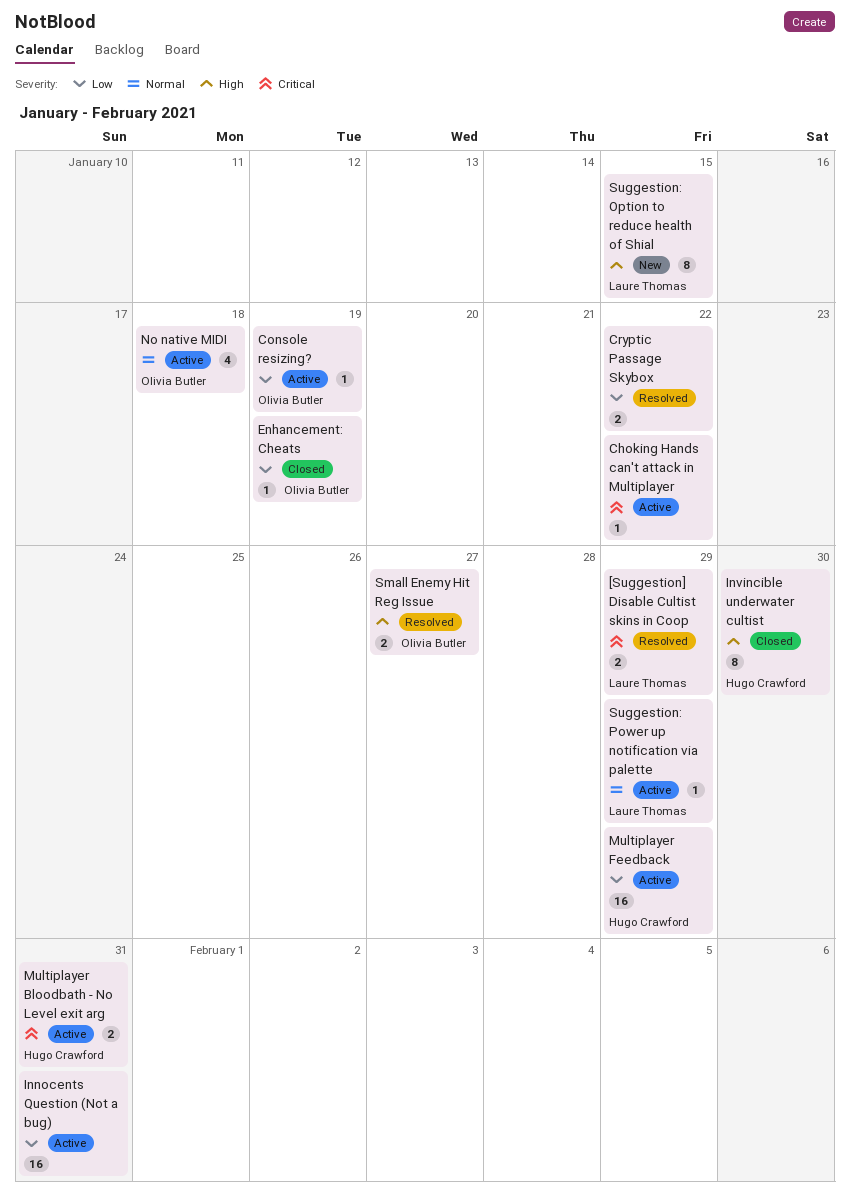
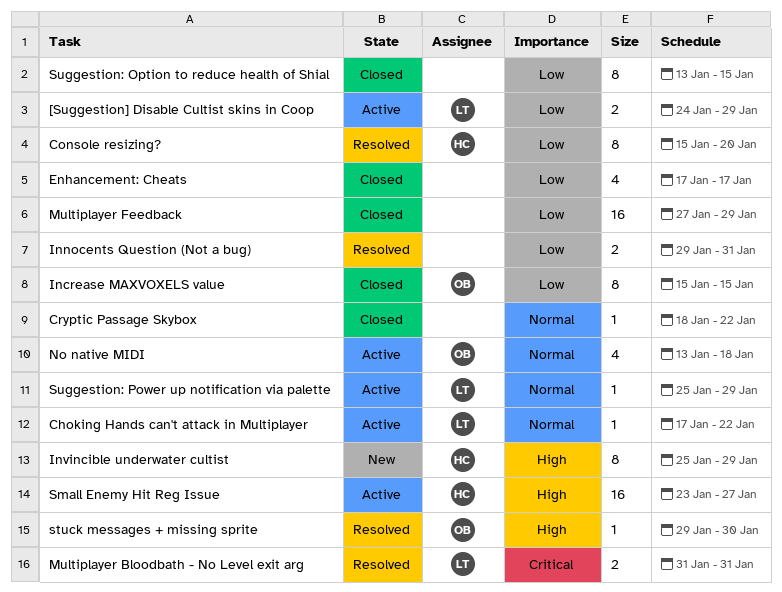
[Suggestion] Disable Cultist skins in Coop, status: Resolved -> Active
[Suggestion] Disable Cultist skins in Coop, priority: Critical -> Low
Choking Hands can't attack in Multiplayer, owner: none -> Laure Thomas
Choking Hands can't attack in Multiplayer, priority: Critical -> Normal
Console resizing?, status: Active -> Resolved
Console resizing?, owner: Olivia Butler -> Hugo Crawford
Console resizing?, estimate: 1 -> 8
Console resizing?, due: Jan 19 -> Jan 20
Cryptic Passage Skybox, status: Resolved -> Closed
Cryptic Passage Skybox, priority: Low -> Normal
Cryptic Passage Skybox, estimate: 2 -> 1
Enhancement: Cheats, owner: Olivia Butler -> none
Enhancement: Cheats, estimate: 1 -> 4
Enhancement: Cheats, due: Jan 19 -> Jan 17
Increase MAXVOXELS value: none -> present
Innocents Question (Not a bug), status: Active -> Resolved
Innocents Question (Not a bug), estimate: 16 -> 2
Invincible underwater cultist, status: Closed -> New
Invincible underwater cultist, due: Jan 30 -> Jan 29
Multiplayer Bloodbath - No Level exit arg, status: Active -> Resolved
Multiplayer Bloodbath - No Level exit arg, owner: Hugo Crawford -> Laure Thomas
Multiplayer Feedback, status: Active -> Closed
Multiplayer Feedback, owner: Hugo Crawford -> none
Small Enemy Hit Reg Issue, status: Resolved -> Active
Small Enemy Hit Reg Issue, owner: Olivia Butler -> Hugo Crawford
Small Enemy Hit Reg Issue, estimate: 2 -> 16
stuck messages + missing sprite: none -> present
Suggestion: Option to reduce health of Shial, status: New -> Closed
Suggestion: Option to reduce health of Shial, owner: Laure Thomas -> none
Suggestion: Option to reduce health of Shial, priority: High -> Low

